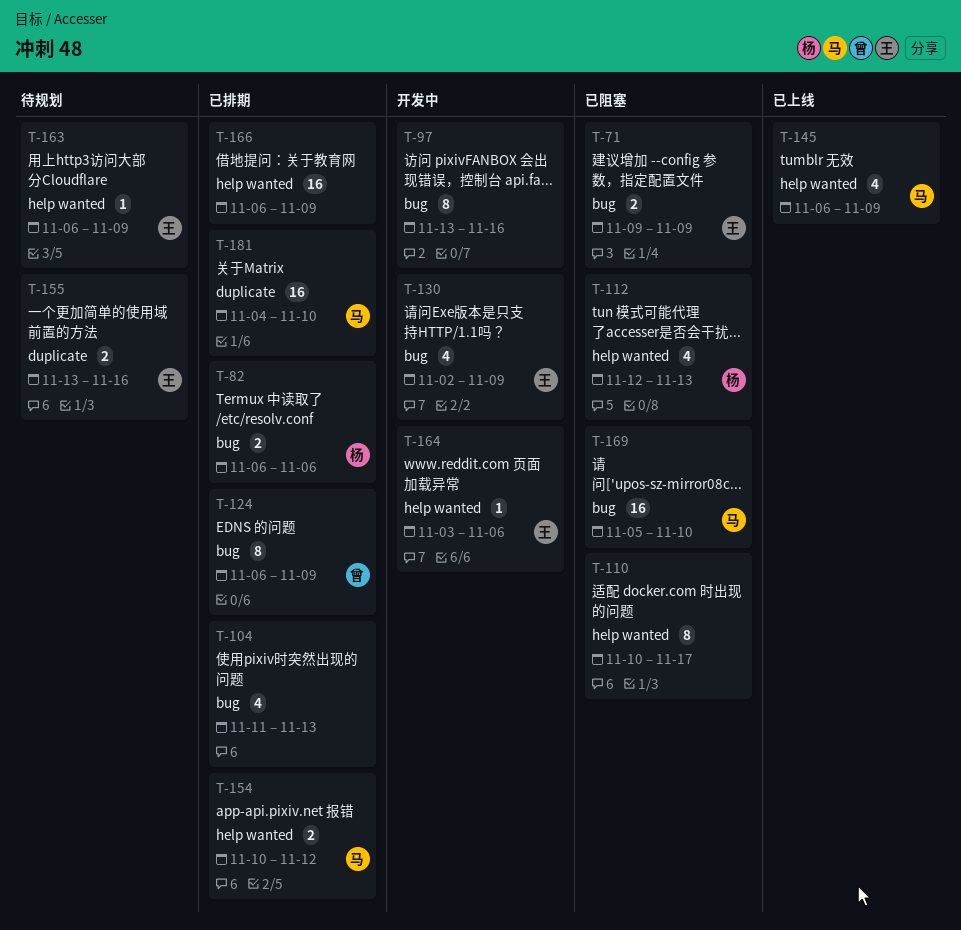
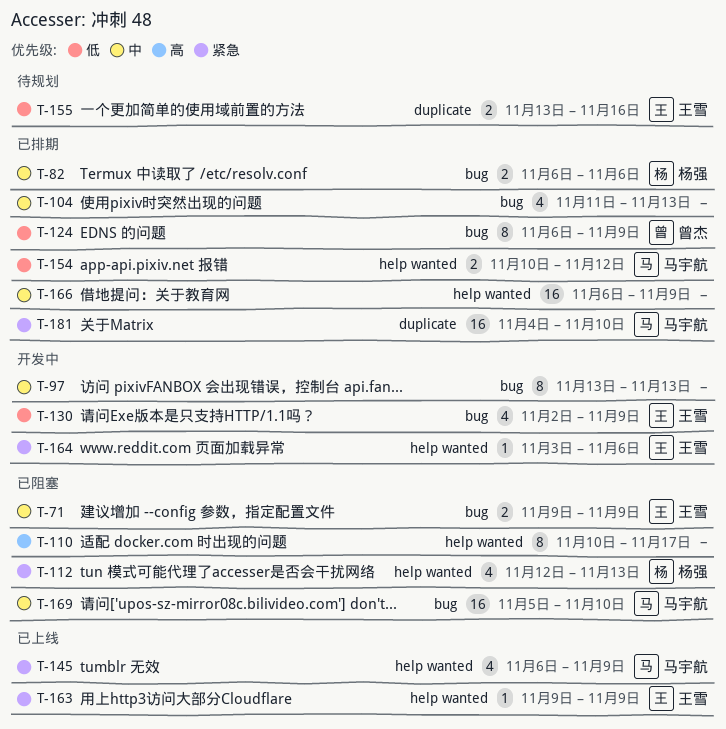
T-97, due: Nov 16 -> Nov 13
T-163, status: 待规划 -> 已上线
T-163, start: Nov 6 -> Nov 9

